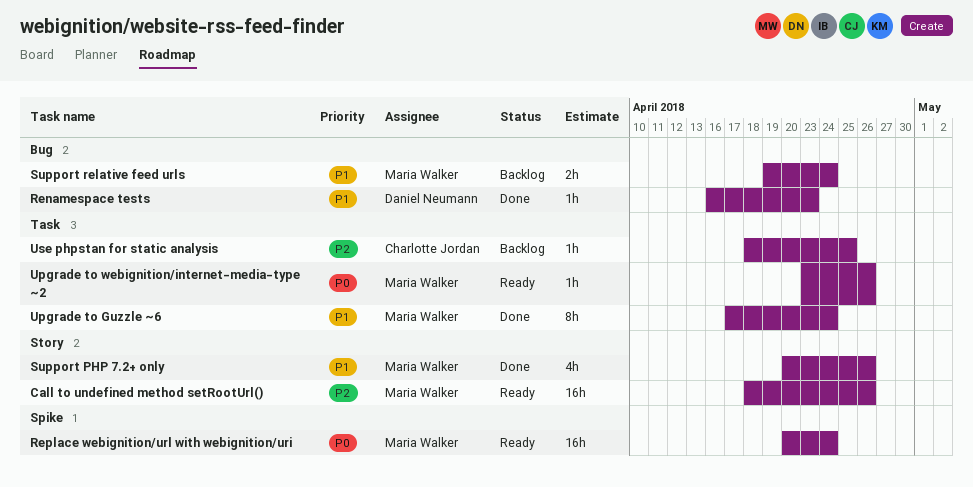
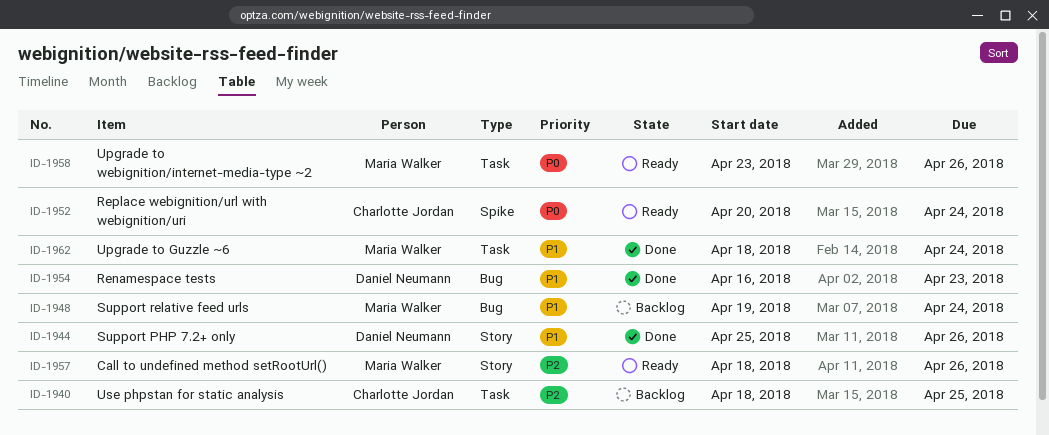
Replace webignition/url with webignition/uri, owner: Maria Walker -> Charlotte Jordan
Support PHP 7.2+ only, owner: Maria Walker -> Daniel Neumann
Support PHP 7.2+ only, start: Apr 20 -> Apr 25
Upgrade to Guzzle ~6, start: Apr 17 -> Apr 18

